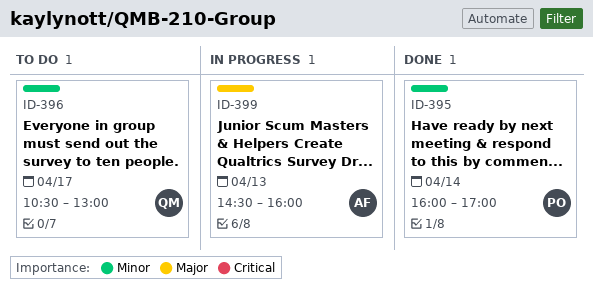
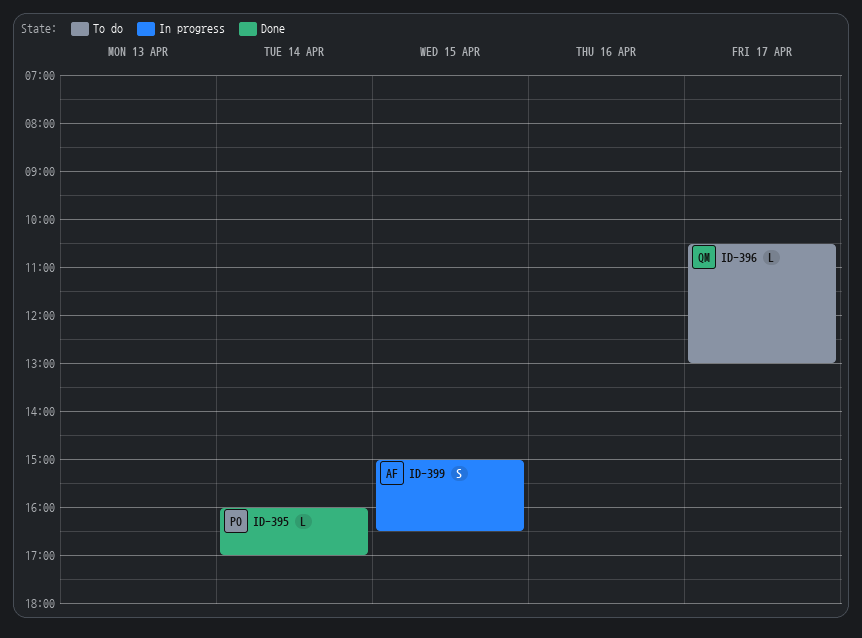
ID-399, day: Apr 13 -> Apr 15
ID-399, begins: 14:30 -> 15:00
ID-399, ends: 16:00 -> 16:30

